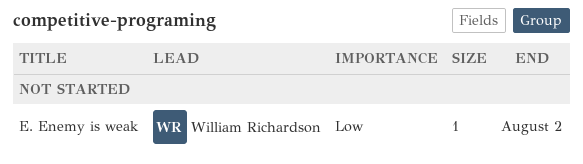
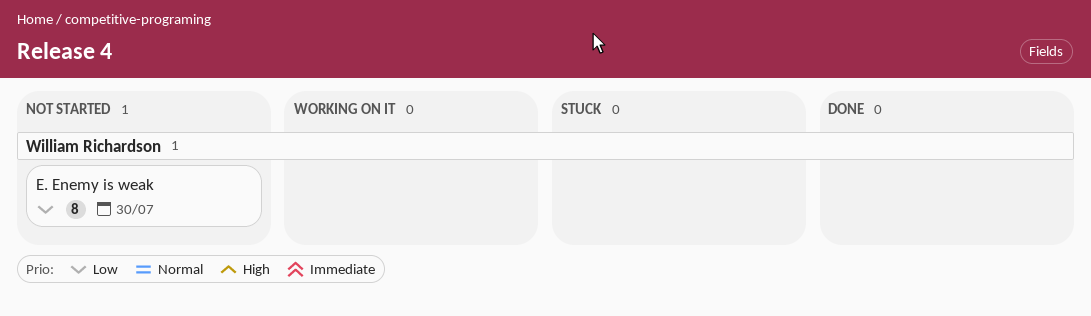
E. Enemy is weak, estimate: 1 -> 8
E. Enemy is weak, due: Aug 2 -> Jul 30

